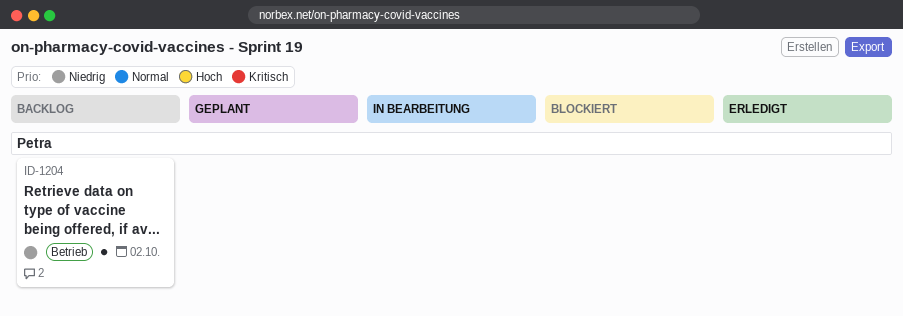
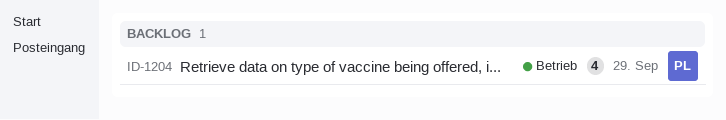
ID-1204, estimate: 1 -> 4
ID-1204, due: Oct 2 -> Sep 29

